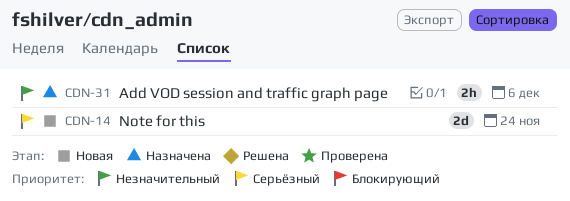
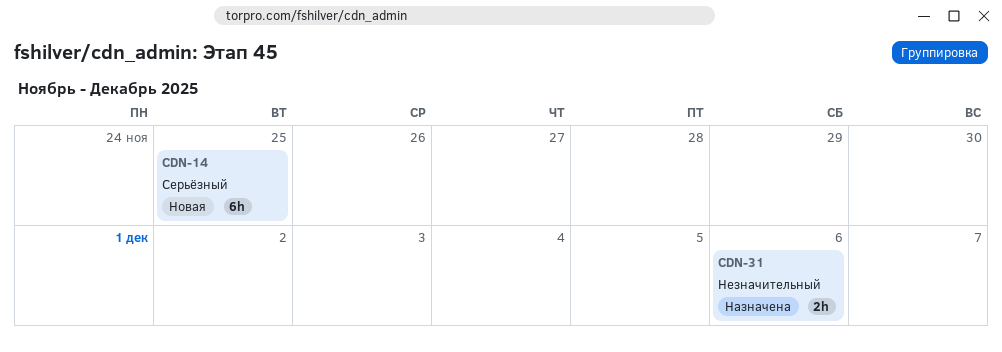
CDN-14, estimate: 2d -> 6h
CDN-14, due: Nov 24 -> Nov 25

